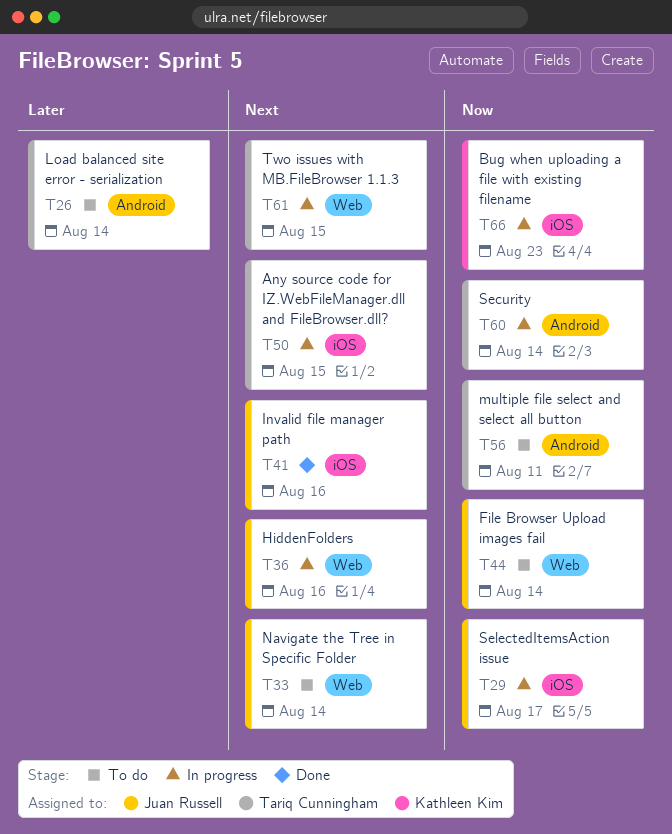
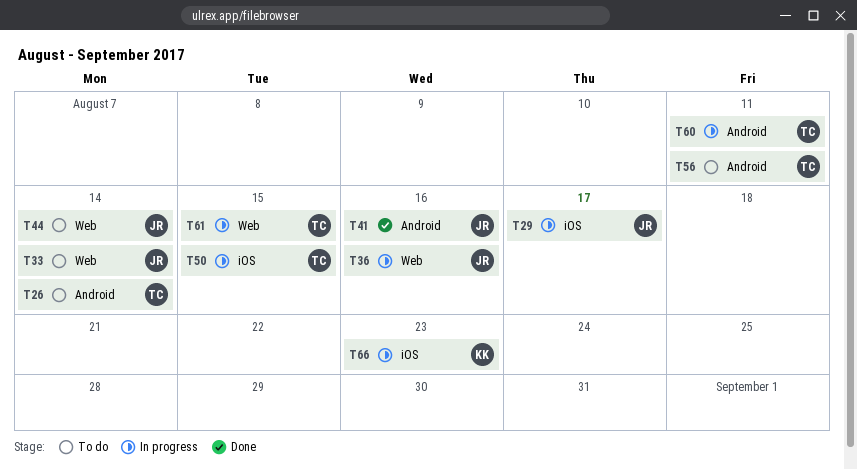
T41, label: iOS -> Android
T60, due: Aug 14 -> Aug 11

